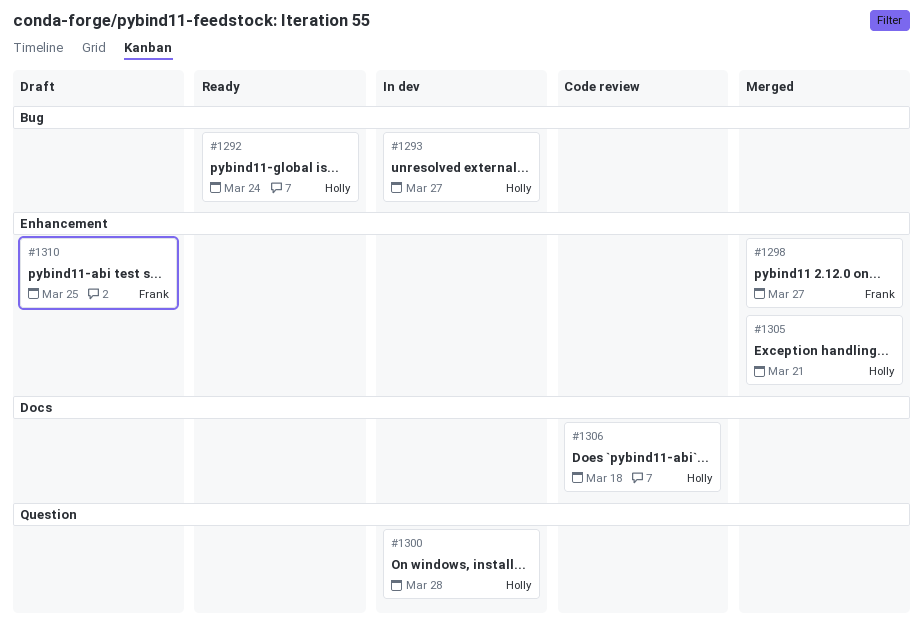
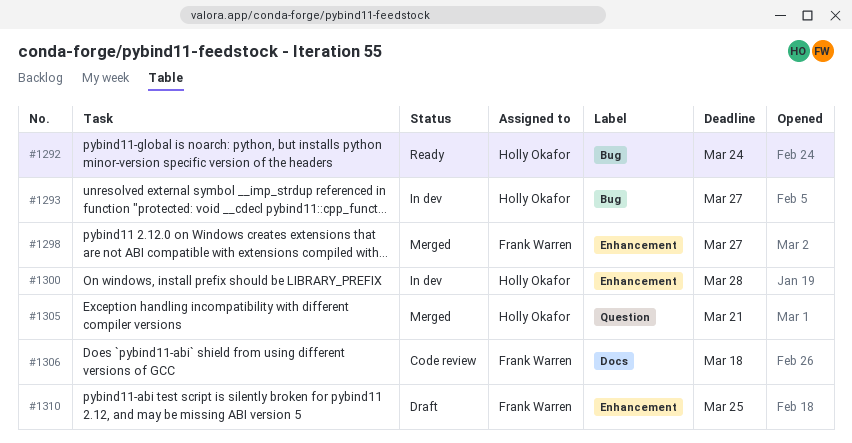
#1300, label: Question -> Enhancement
#1305, label: Enhancement -> Question
#1306, owner: Holly Okafor -> Frank Warren

